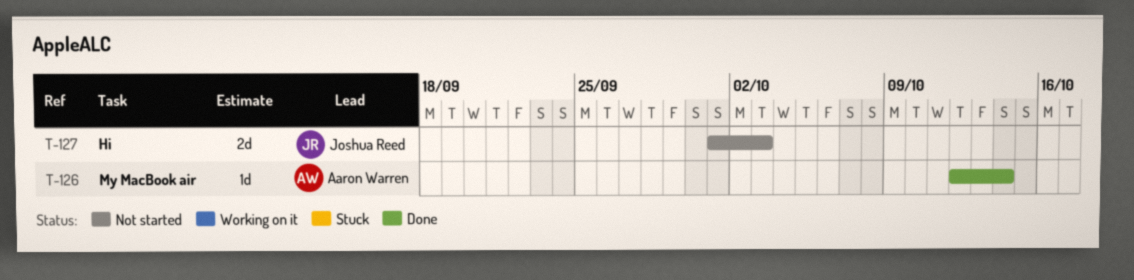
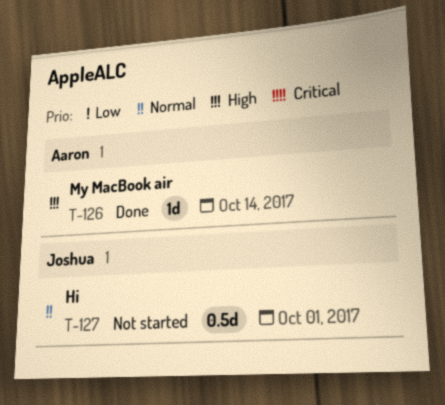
T-127, estimate: 2d -> 0.5d
T-127, due: Oct 3 -> Oct 1

